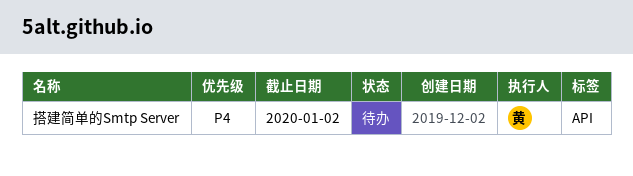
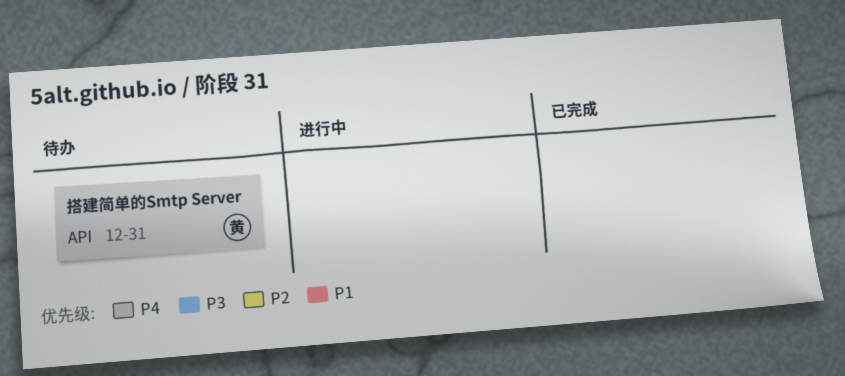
搭建简单的Smtp Server, due: Jan 2 -> Dec 31

